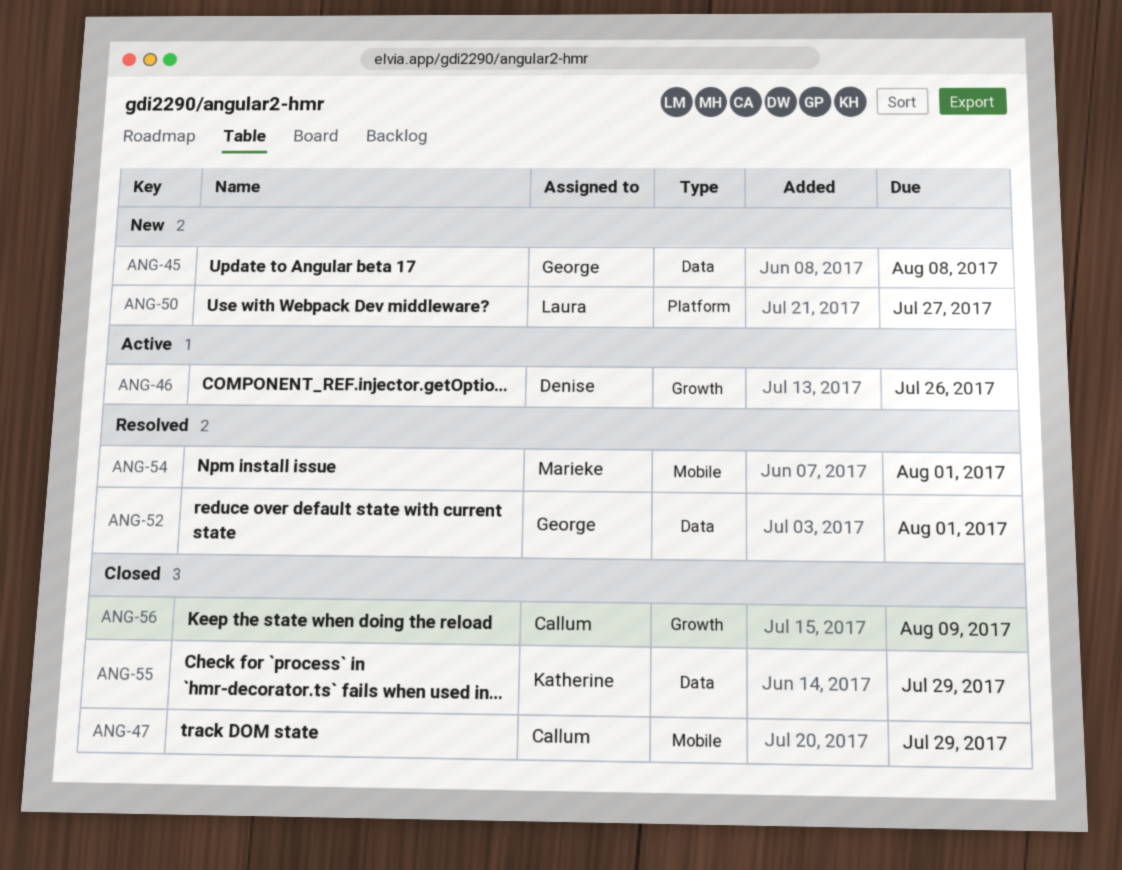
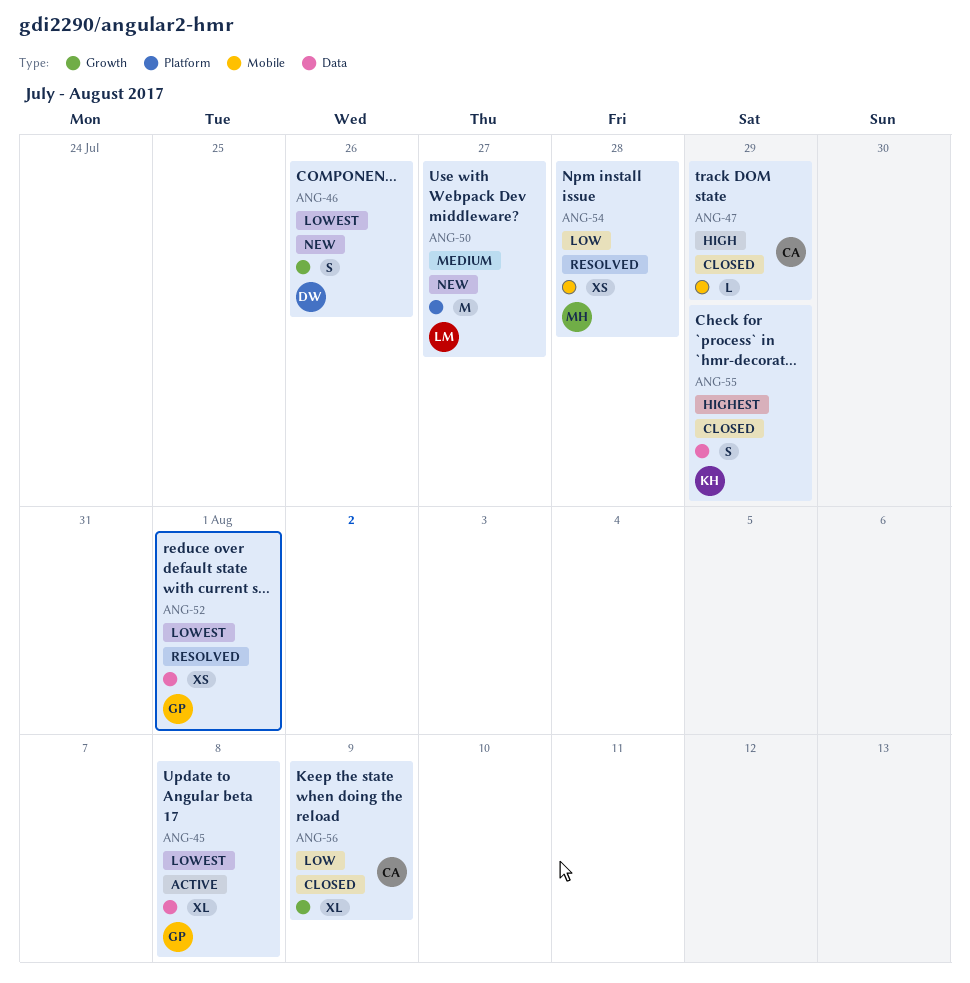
ANG-45, status: New -> Active
ANG-46, status: Active -> New
ANG-54, due: Aug 1 -> Jul 28

